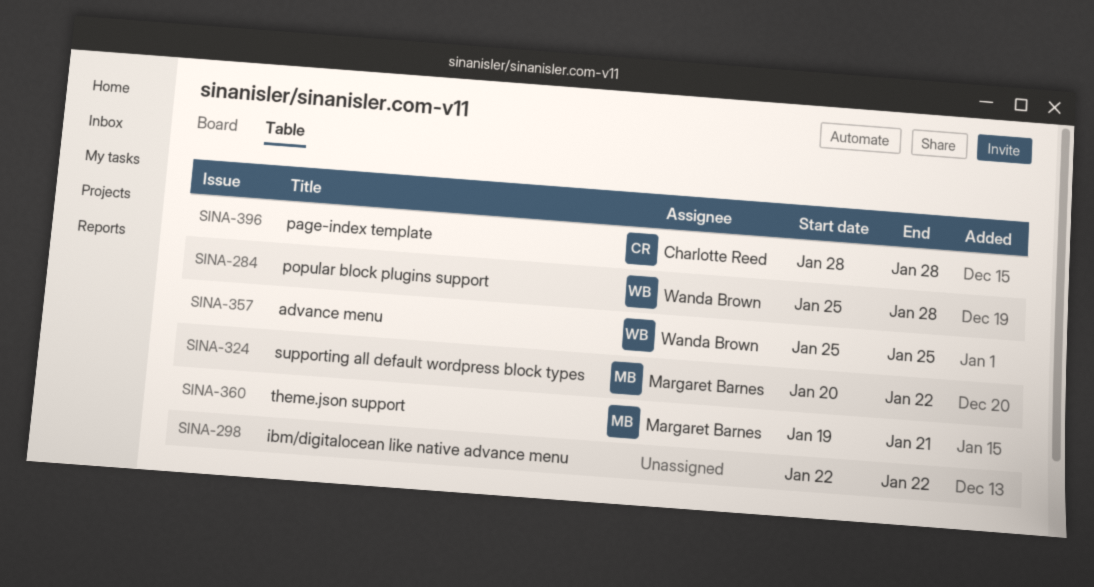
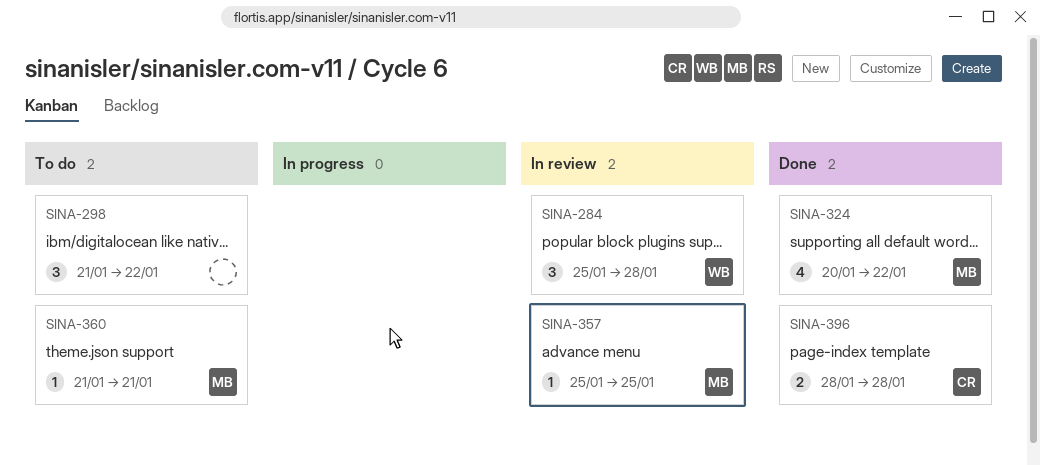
SINA-298, start: Jan 22 -> Jan 21
SINA-357, owner: Wanda Brown -> Margaret Barnes
SINA-360, start: Jan 19 -> Jan 21

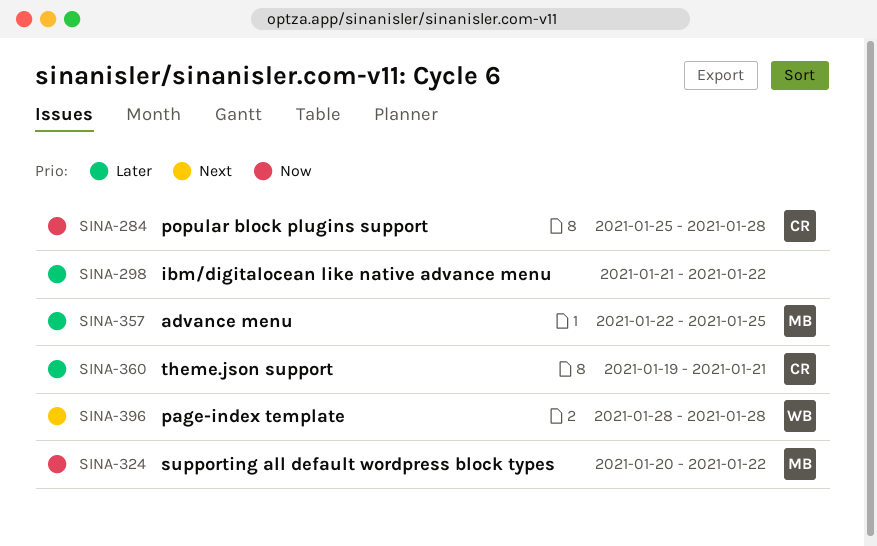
SINA-284, owner: WB -> CR
SINA-357, start: Jan 25 -> Jan 22
SINA-360, owner: MB -> CR
SINA-360, start: Jan 21 -> Jan 19
SINA-396, owner: CR -> WB

